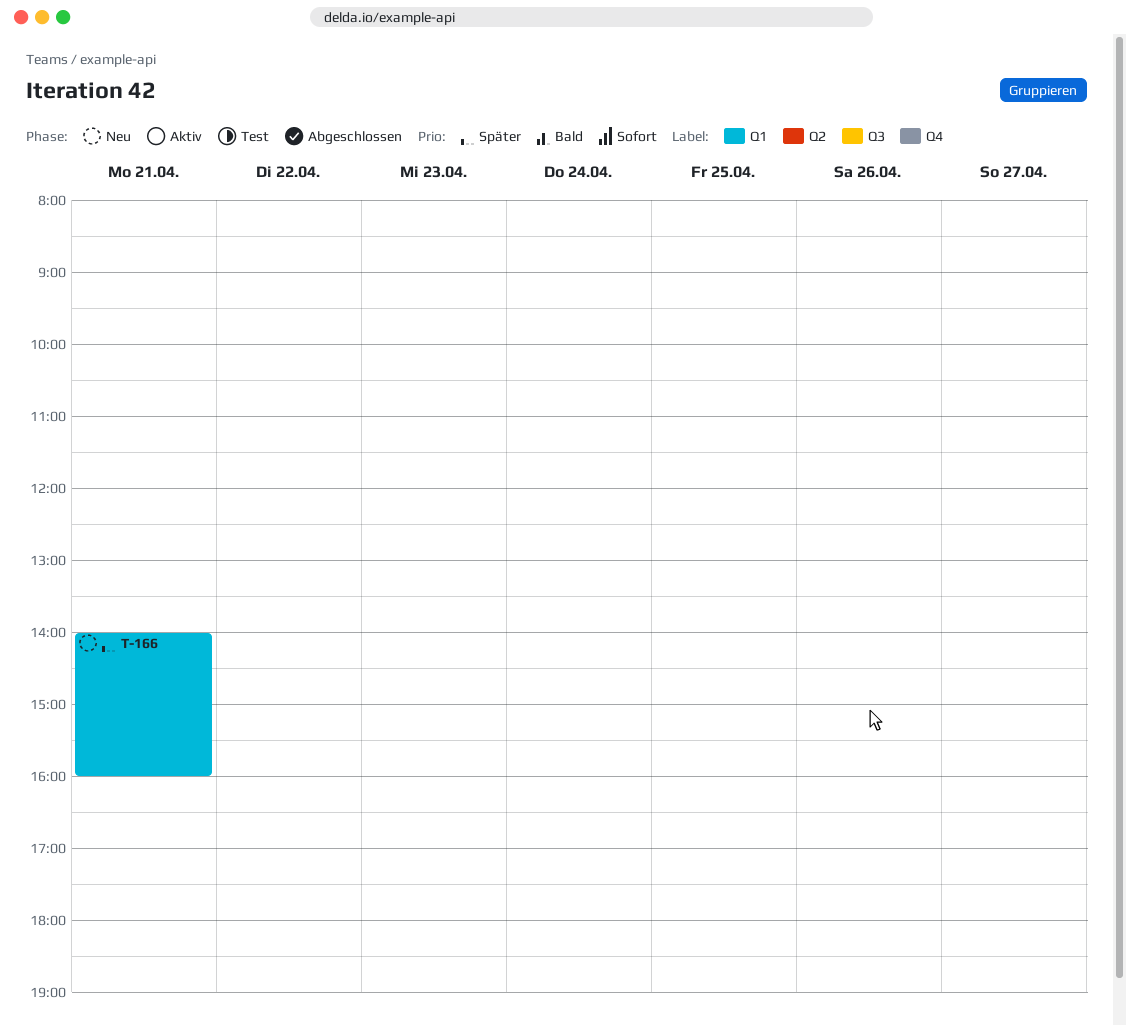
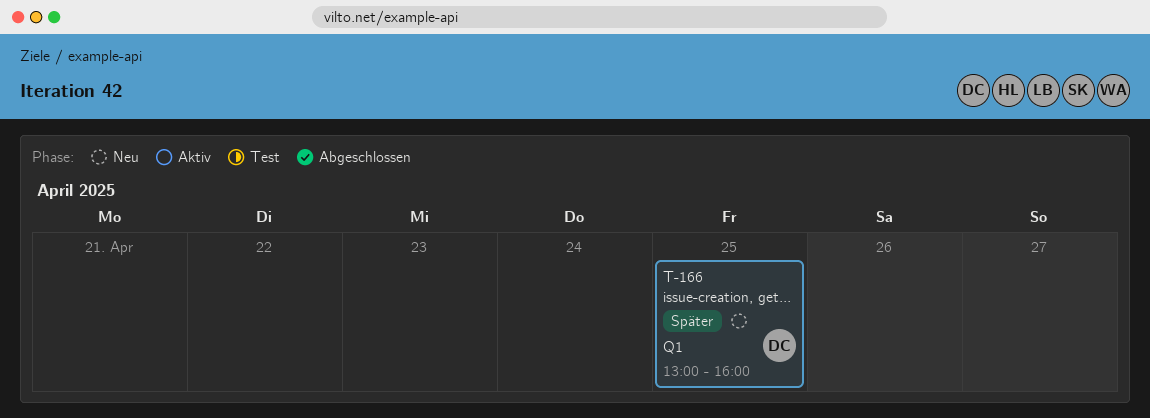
T-166, day: Apr 21 -> Apr 25
T-166, begins: 14:00 -> 13:00

